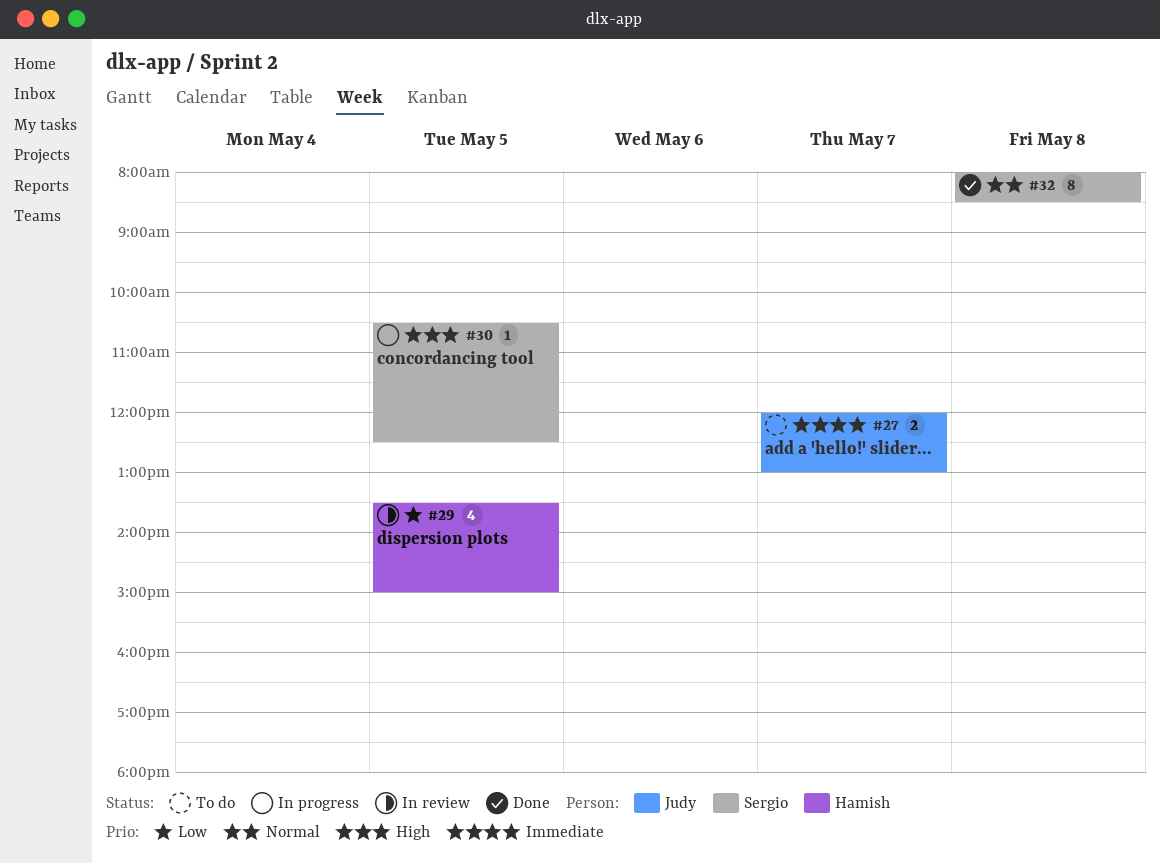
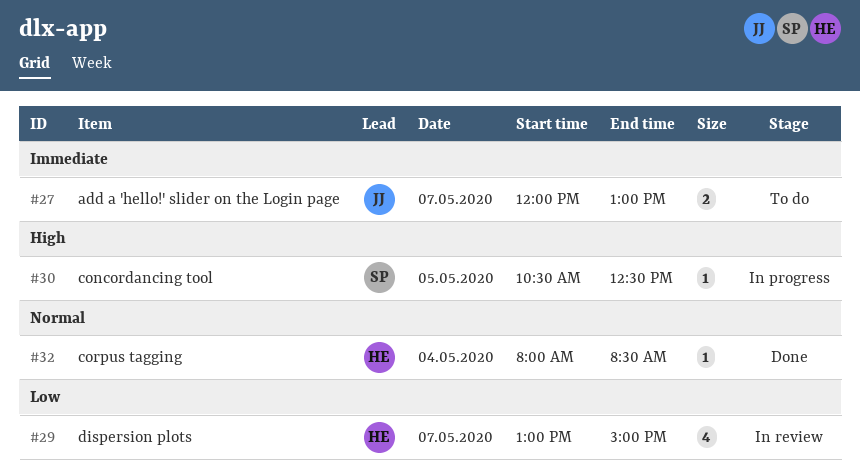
#29, day: May 5 -> May 7
#29, begins: 13:30 -> 13:00
#32, owner: Sergio -> Hamish
#32, estimate: 8 -> 1
#32, day: May 8 -> May 4

